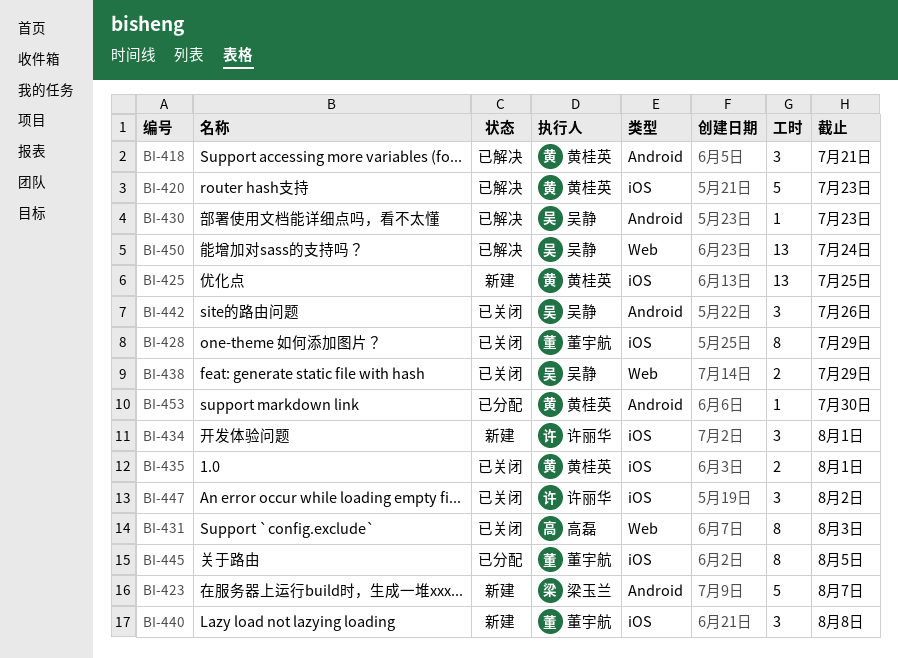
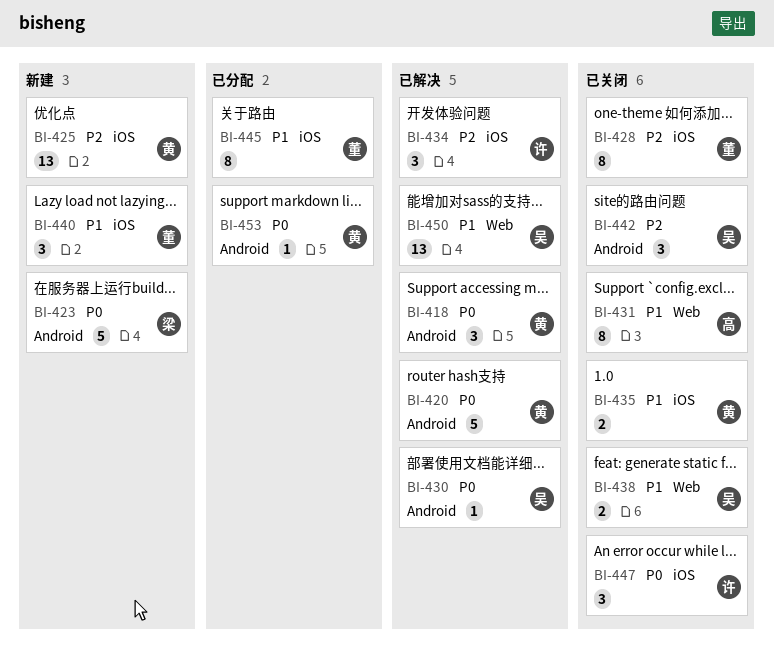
BI-420, label: iOS -> Android
BI-434, status: 新建 -> 已解决

